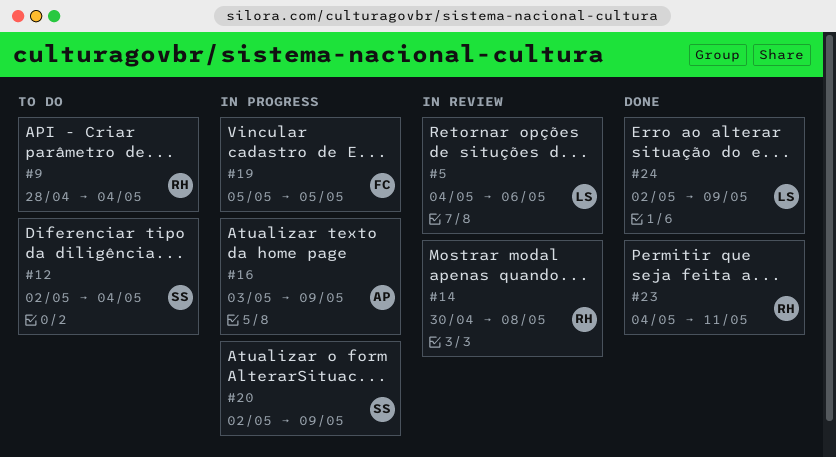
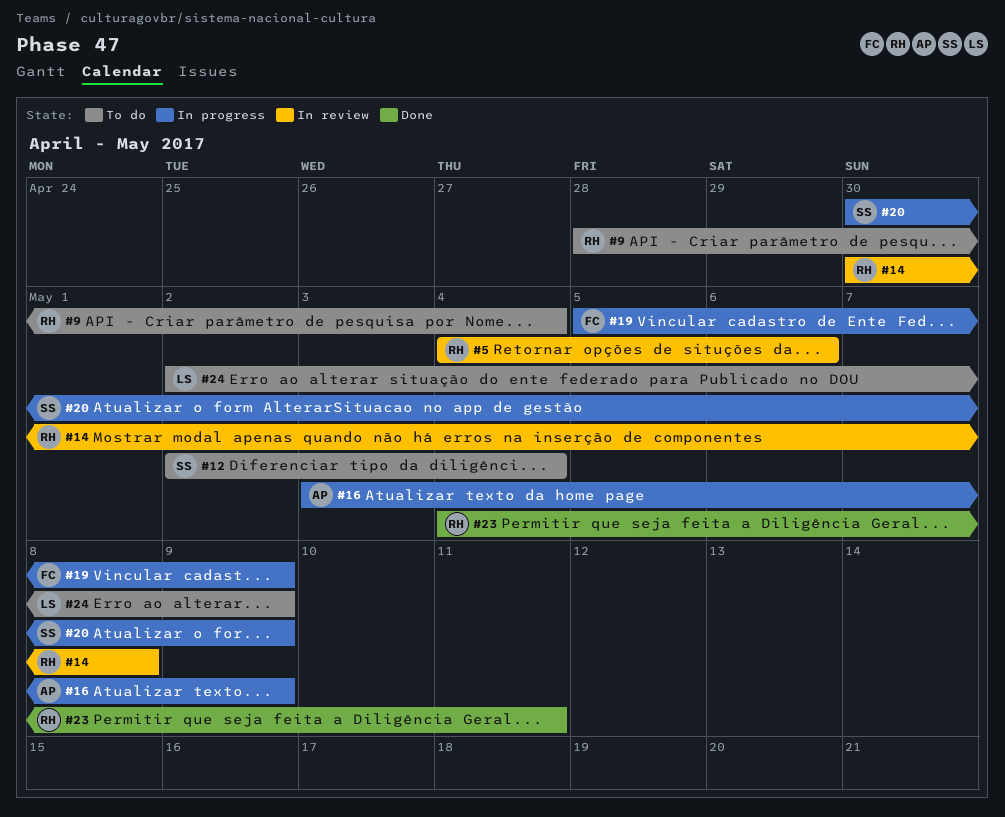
#5, owner: LS -> RH
#19, due: May 5 -> May 9
#20, start: May 2 -> Apr 30
#24, status: Done -> To do

